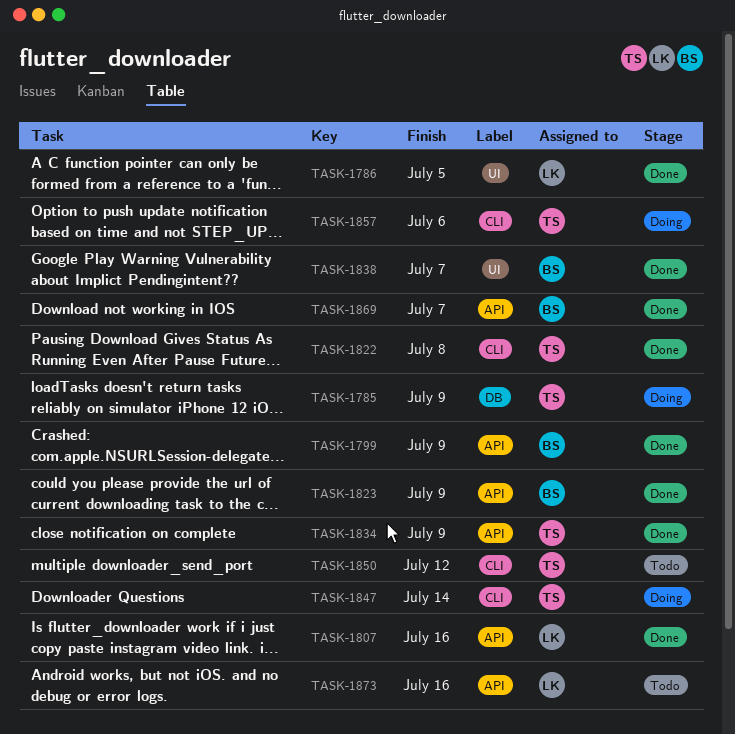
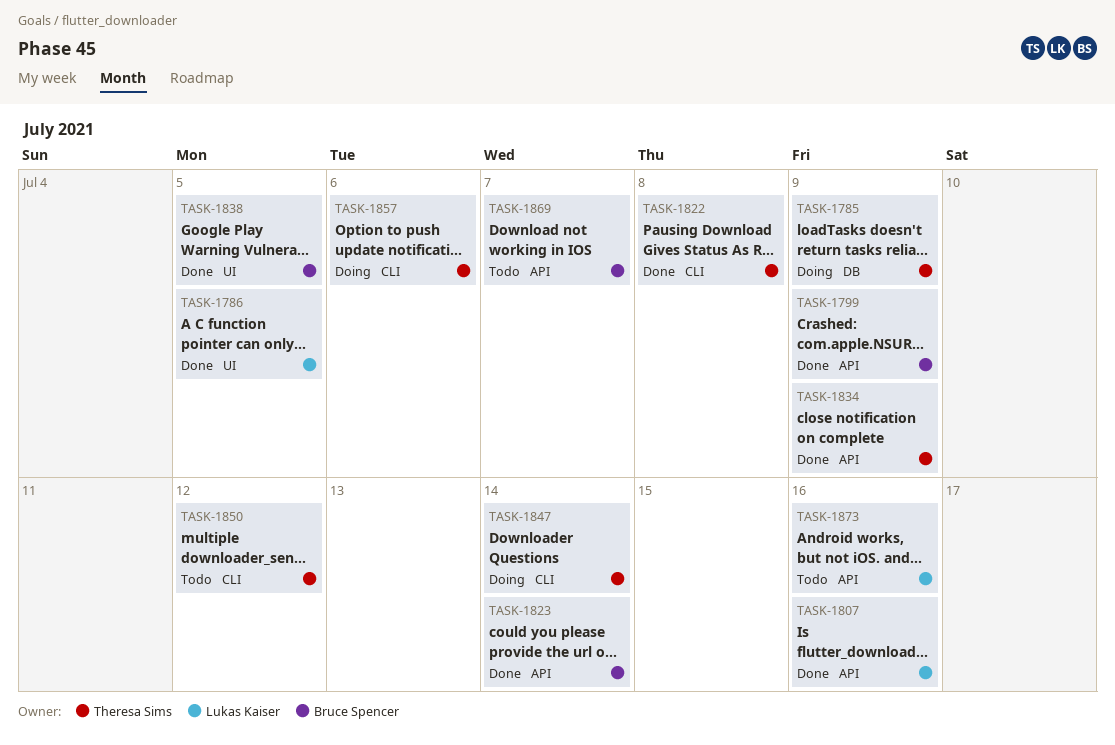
TASK-1823, due: Jul 9 -> Jul 14
TASK-1838, due: Jul 7 -> Jul 5
TASK-1869, status: Done -> Todo

